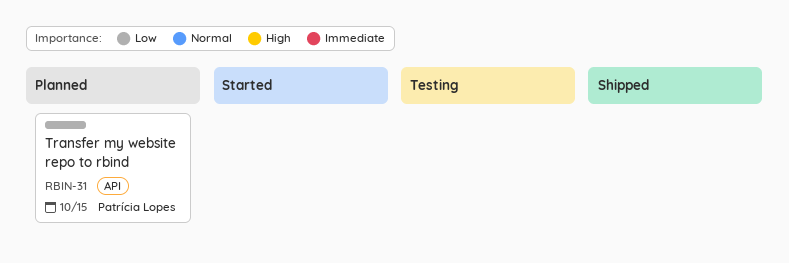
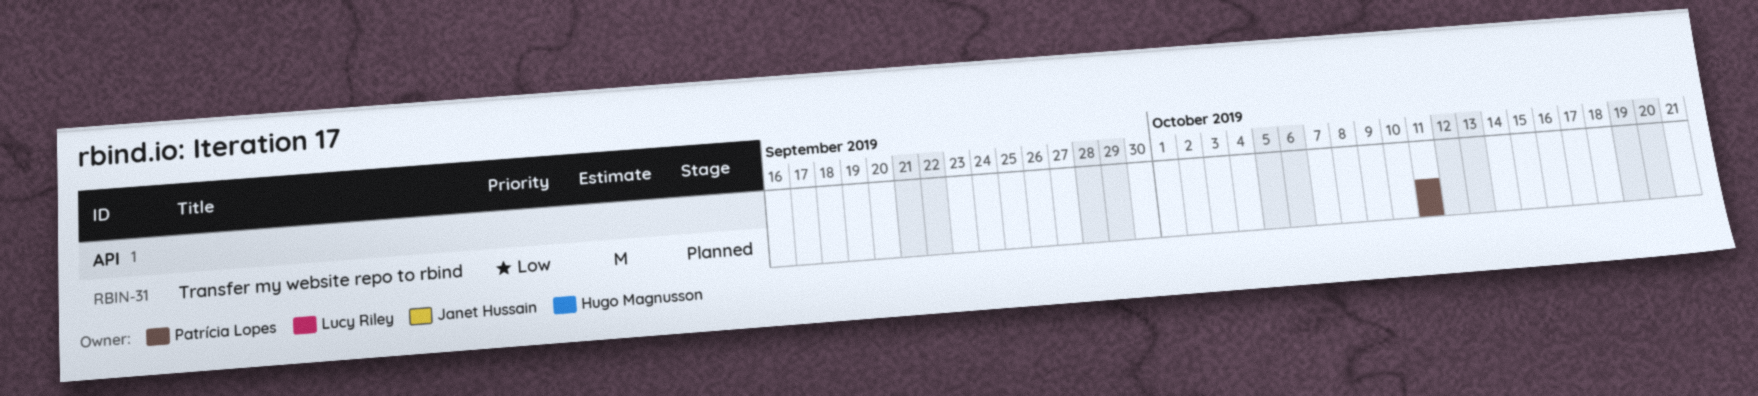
RBIN-31, due: Oct 15 -> Oct 11

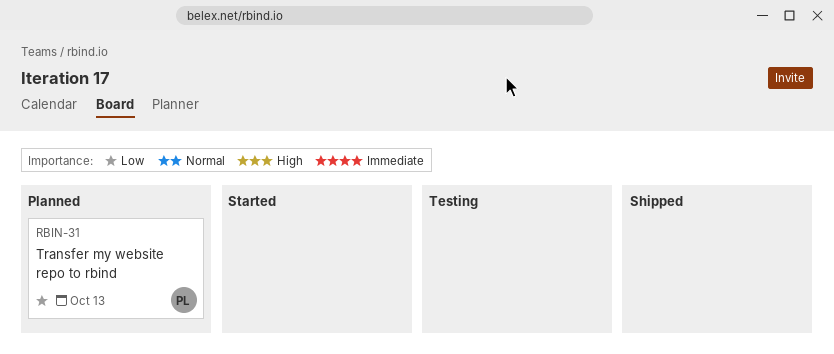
RBIN-31, due: Oct 11 -> Oct 13

